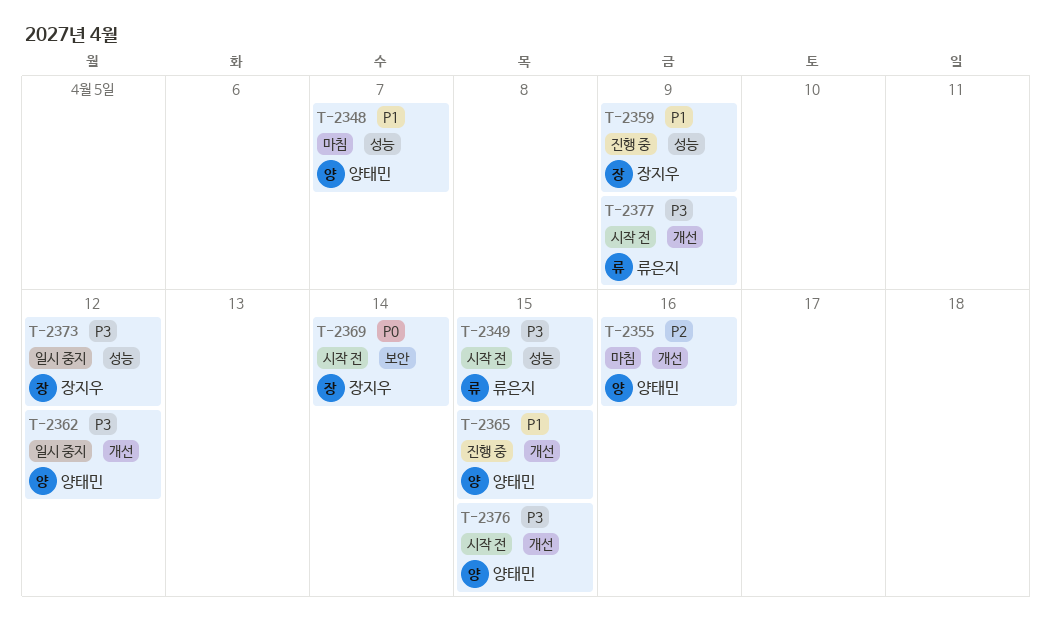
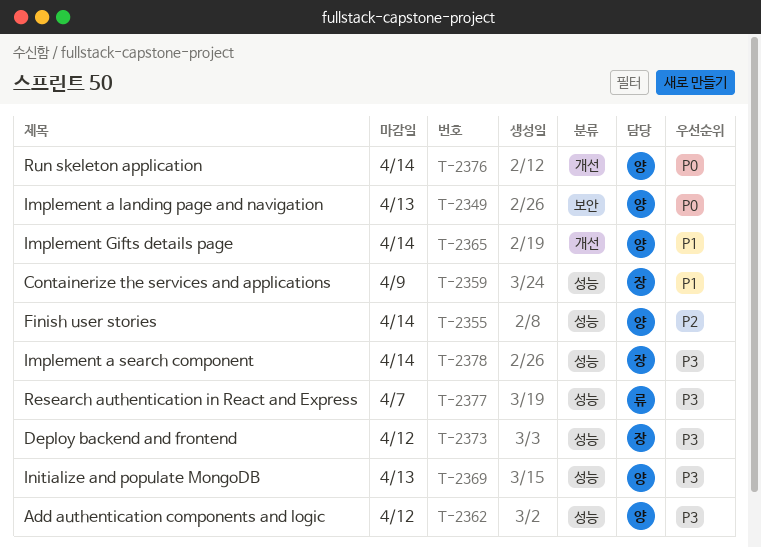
T-2348: present -> none
T-2349, owner: 류은지 -> 양태민
T-2349, priority: P3 -> P0
T-2349, label: 성능 -> 보안
T-2349, due: Apr 15 -> Apr 13
T-2355, label: 개선 -> 성능
T-2355, due: Apr 16 -> Apr 14
T-2362, label: 개선 -> 성능
T-2365, due: Apr 15 -> Apr 14
T-2369, owner: 장지우 -> 양태민
T-2369, priority: P0 -> P3
T-2369, label: 보안 -> 성능
T-2369, due: Apr 14 -> Apr 13
T-2376, priority: P3 -> P0
T-2376, due: Apr 15 -> Apr 14
T-2377, label: 개선 -> 성능
T-2377, due: Apr 9 -> Apr 7
T-2378: none -> present

